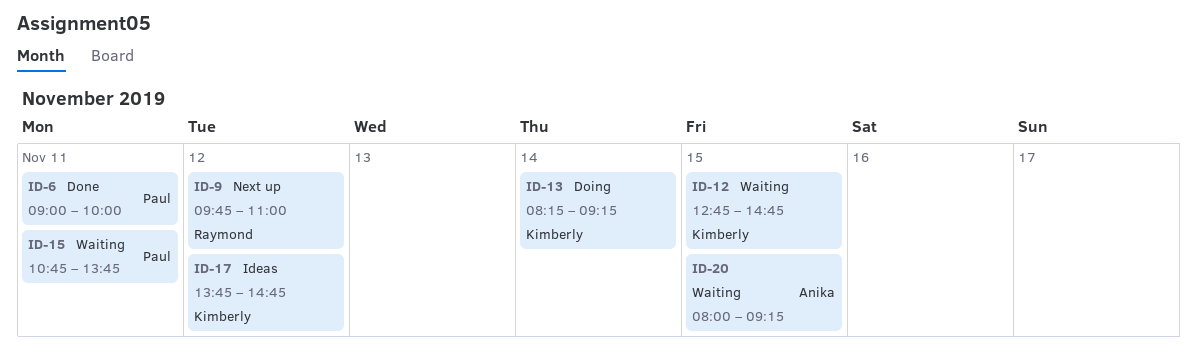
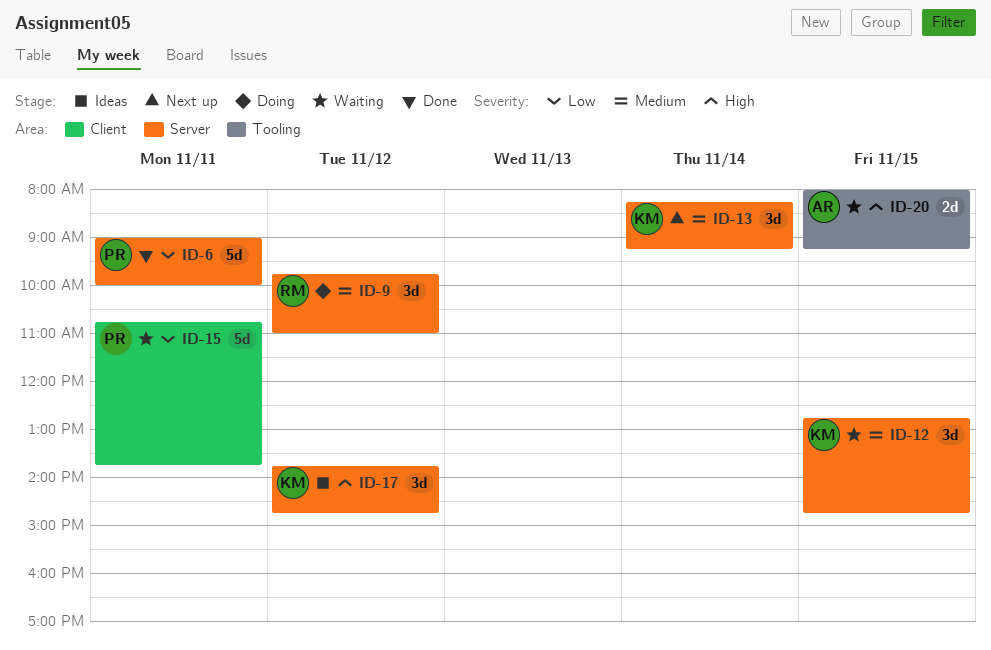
ID-9, status: Next up -> Doing
ID-13, status: Doing -> Next up

